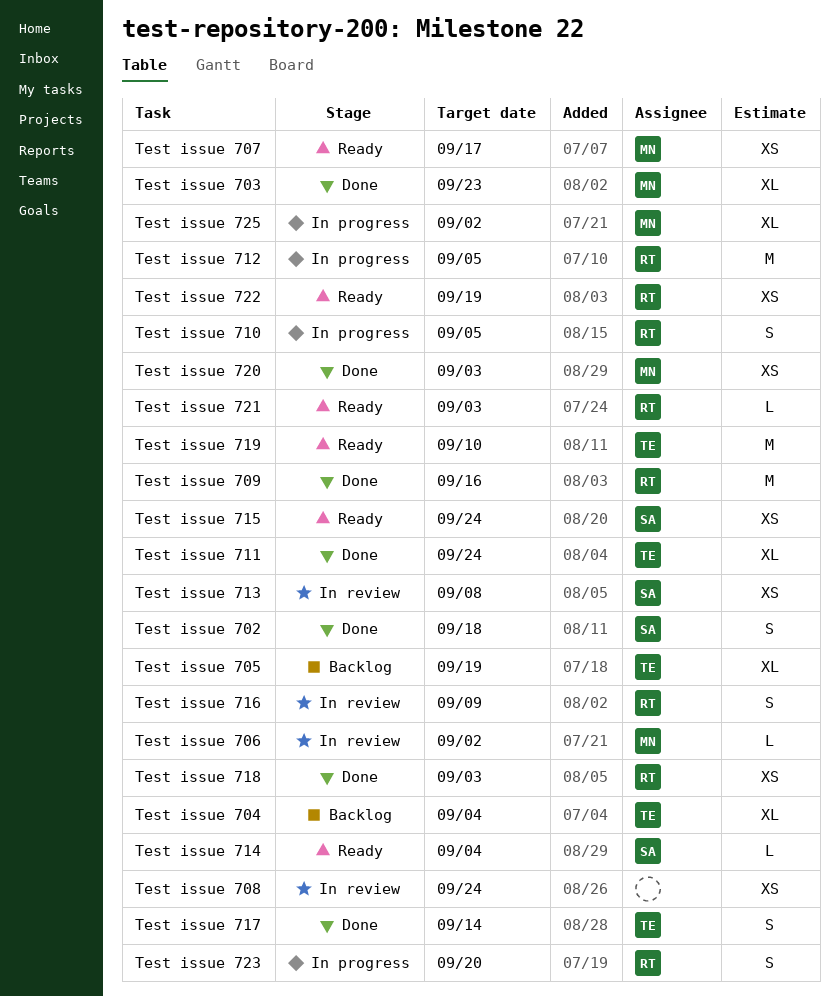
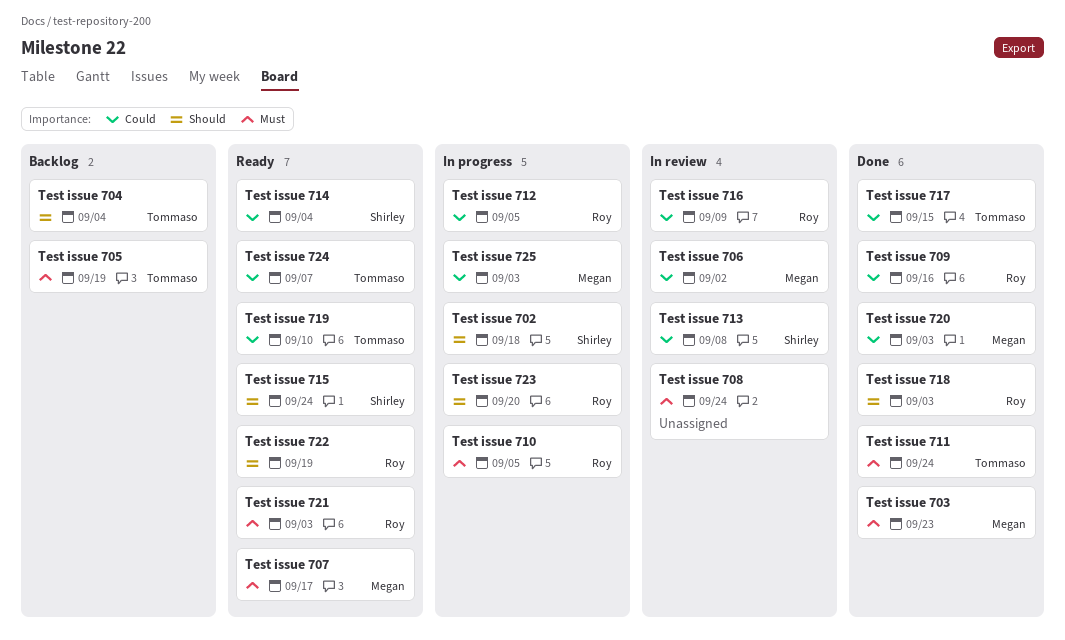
Test issue 702, status: Done -> In progress
Test issue 717, due: Sep 14 -> Sep 15
Test issue 724: none -> present
Test issue 725, due: Sep 2 -> Sep 3

